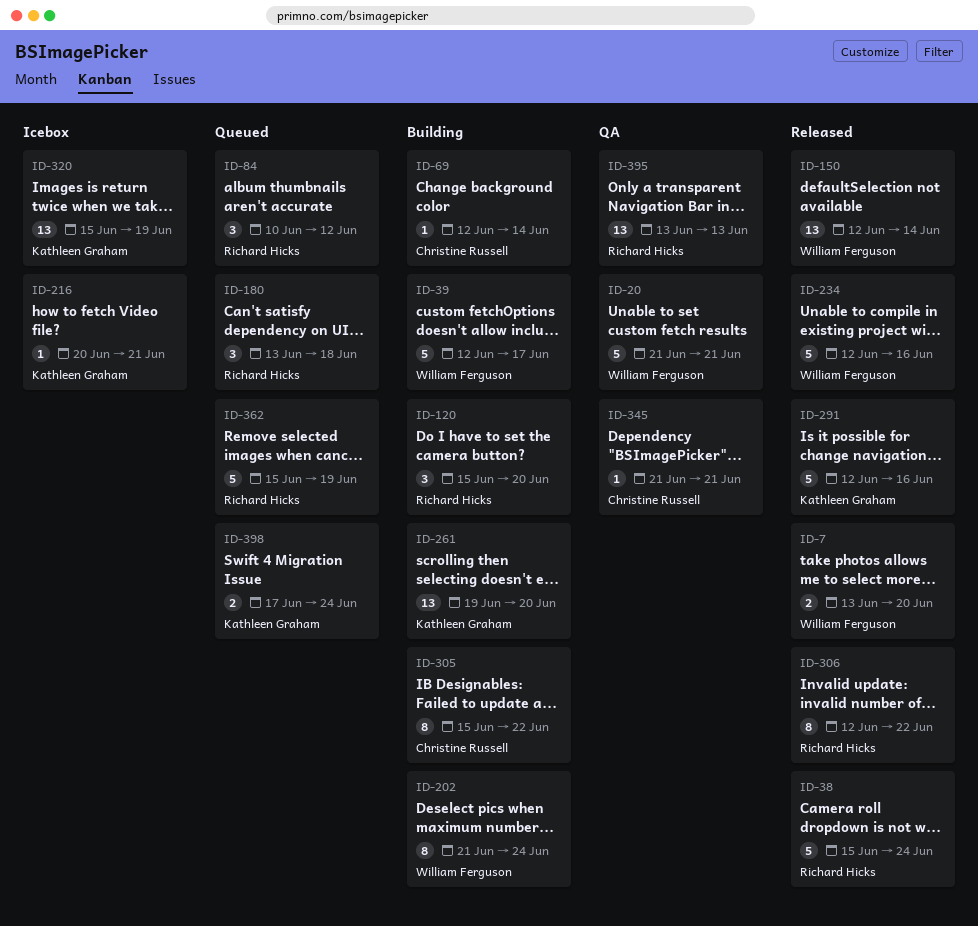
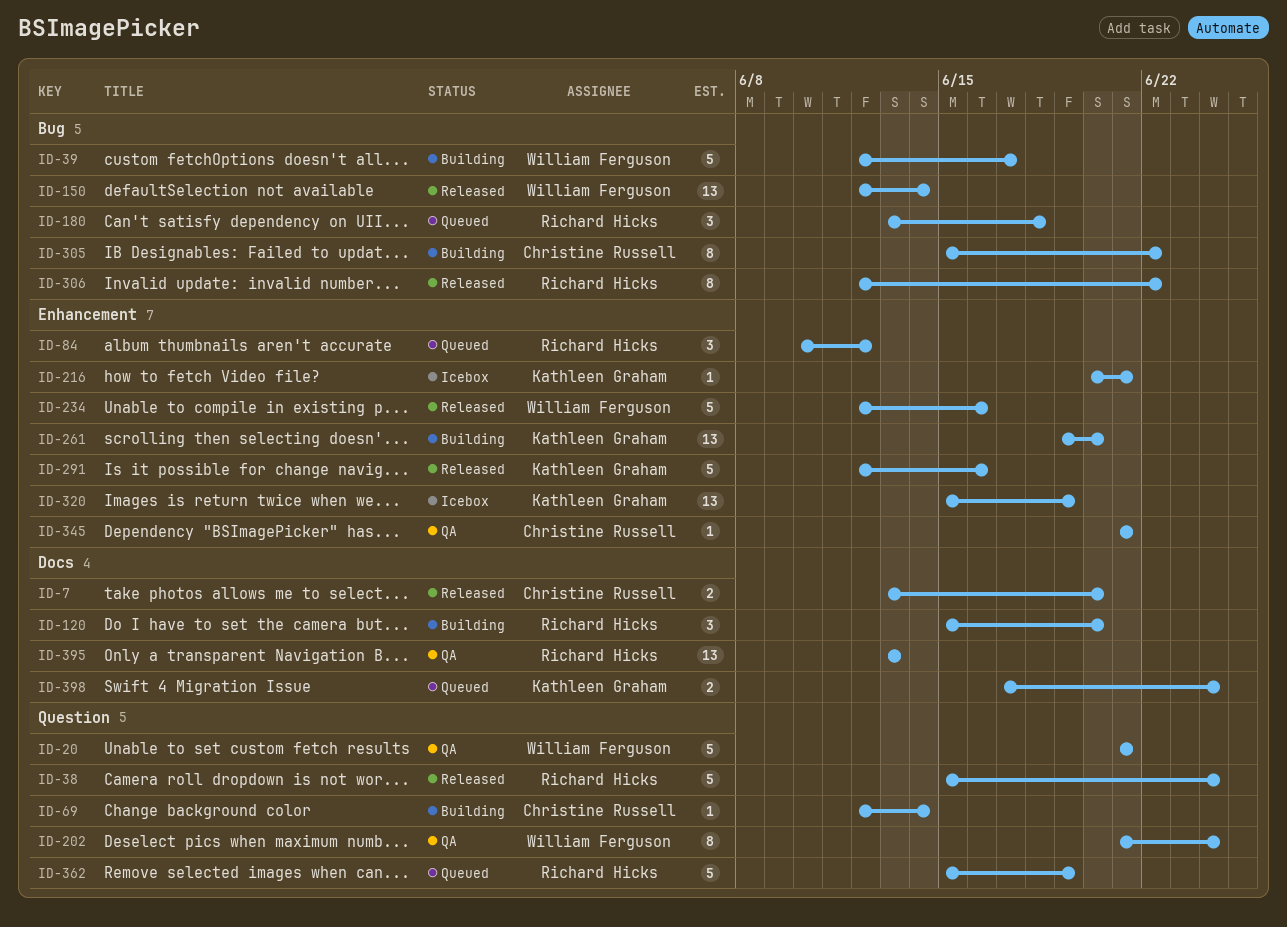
ID-7, owner: William Ferguson -> Christine Russell
ID-202, status: Building -> QA

